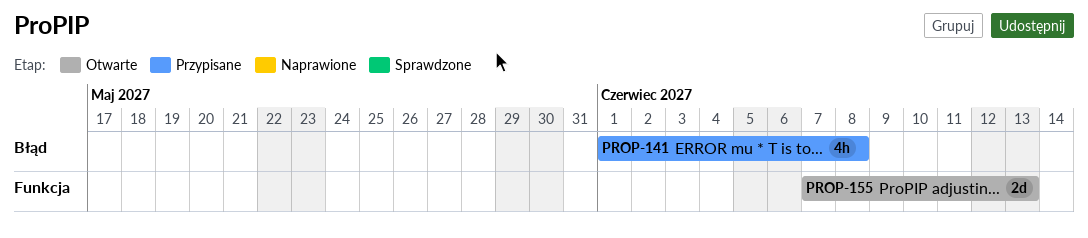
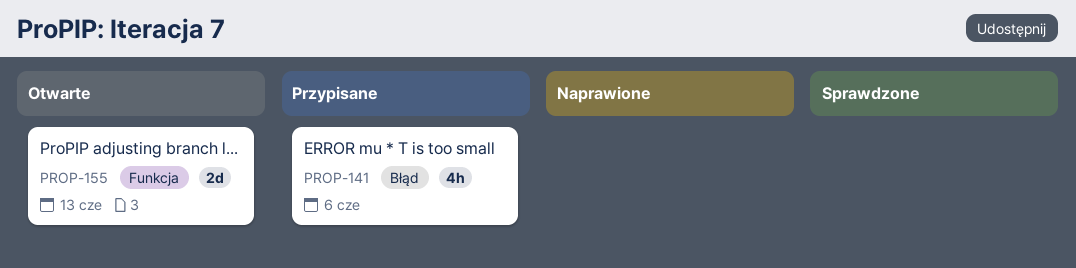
PROP-141, due: Jun 8 -> Jun 6

